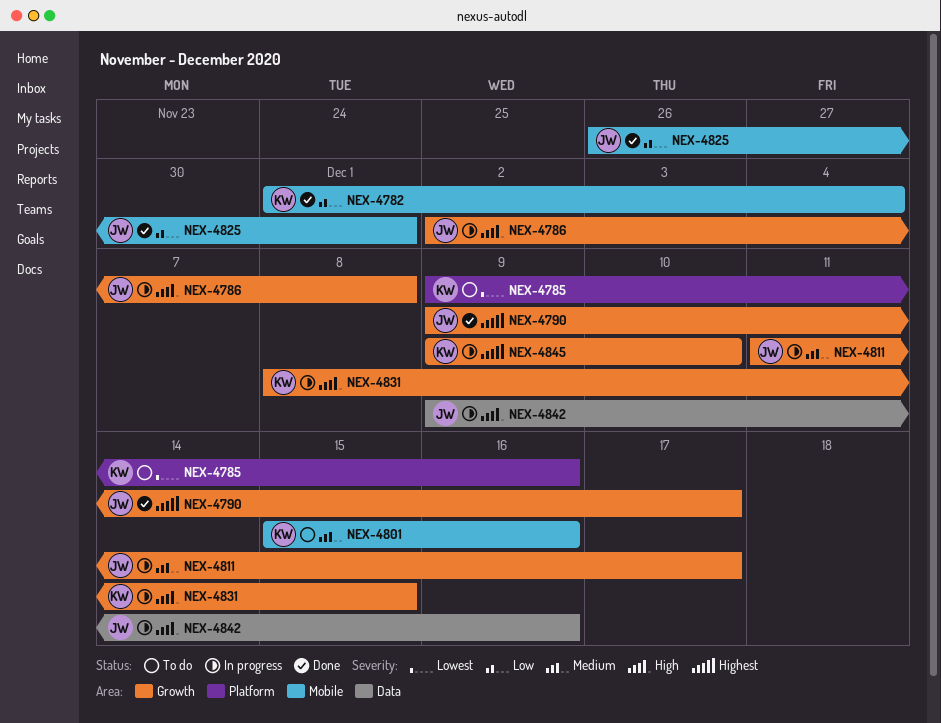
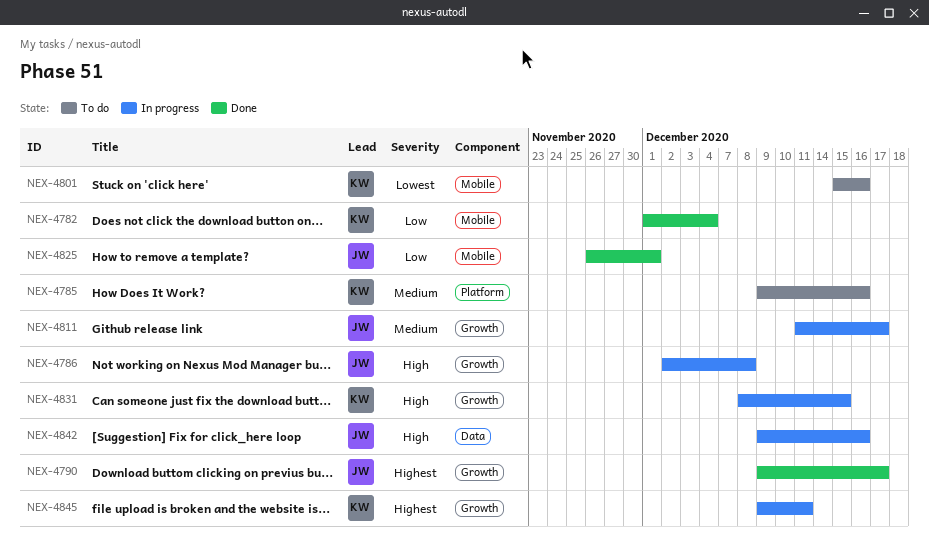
NEX-4785, priority: Lowest -> Medium
NEX-4801, priority: Medium -> Lowest
NEX-4845, due: Dec 10 -> Dec 11

